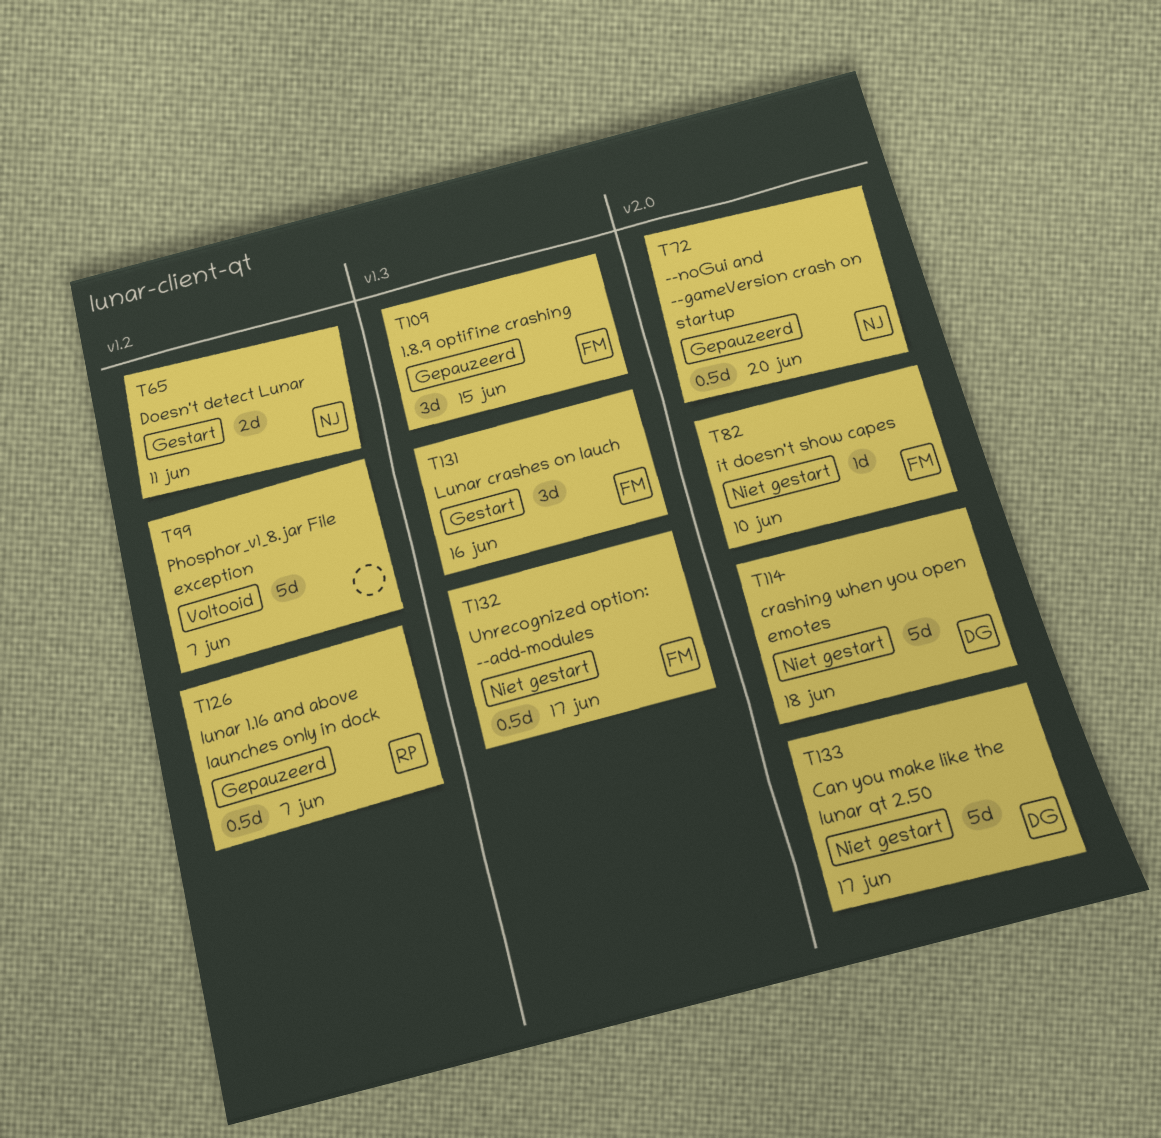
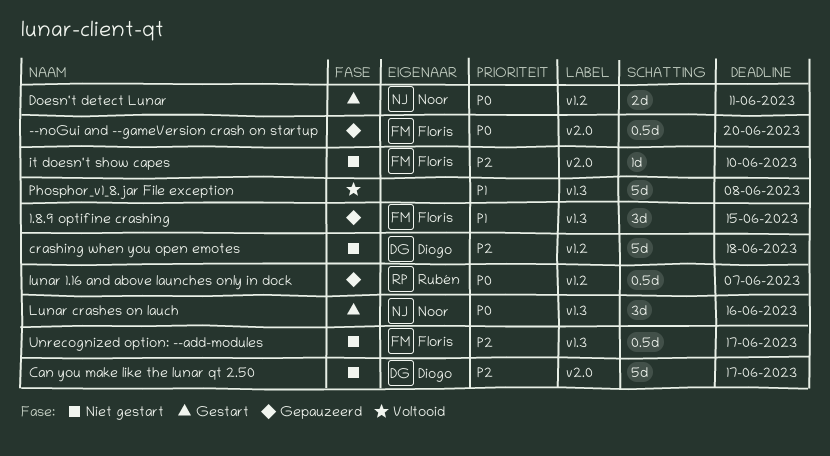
--noGui and --gameVersion crash on startup, owner: Noor -> Floris
crashing when you open emotes, label: v2.0 -> v1.2
Lunar crashes on lauch, owner: Floris -> Noor
Phosphor_v1_8.jar File exception, label: v1.2 -> v1.3
Phosphor_v1_8.jar File exception, due: Jun 7 -> Jun 8

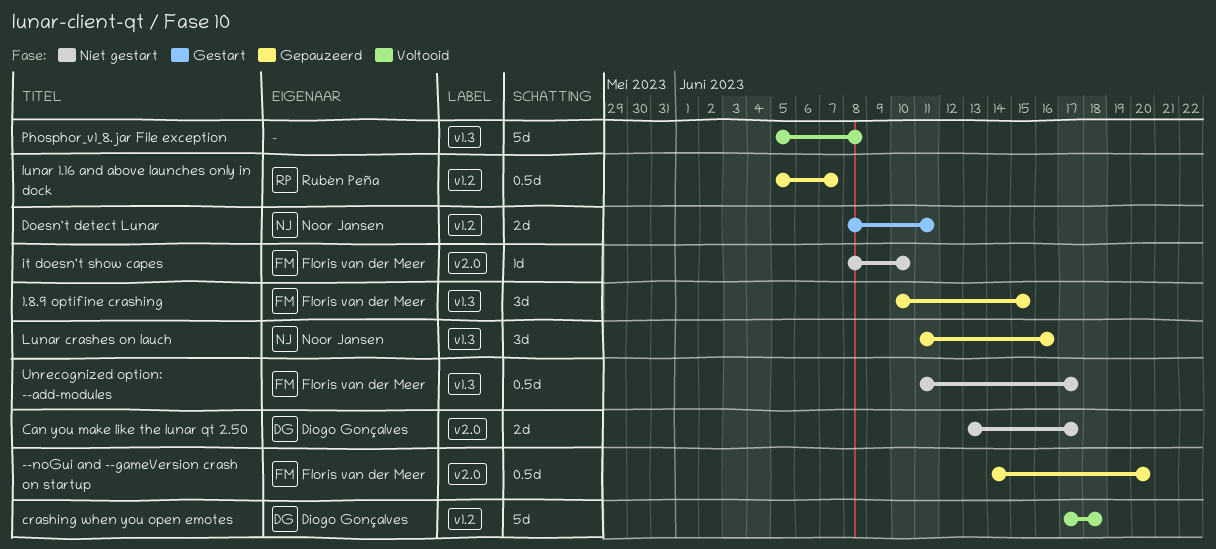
Can you make like the lunar qt 2.50, estimate: 5d -> 2d
crashing when you open emotes, status: Niet gestart -> Voltooid
Lunar crashes on lauch, status: Gestart -> Gepauzeerd

